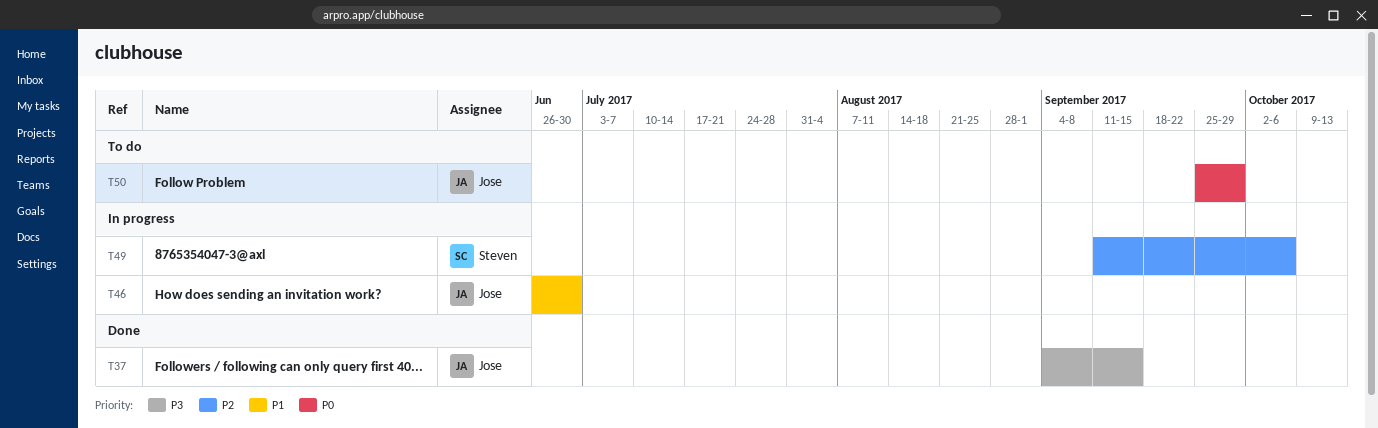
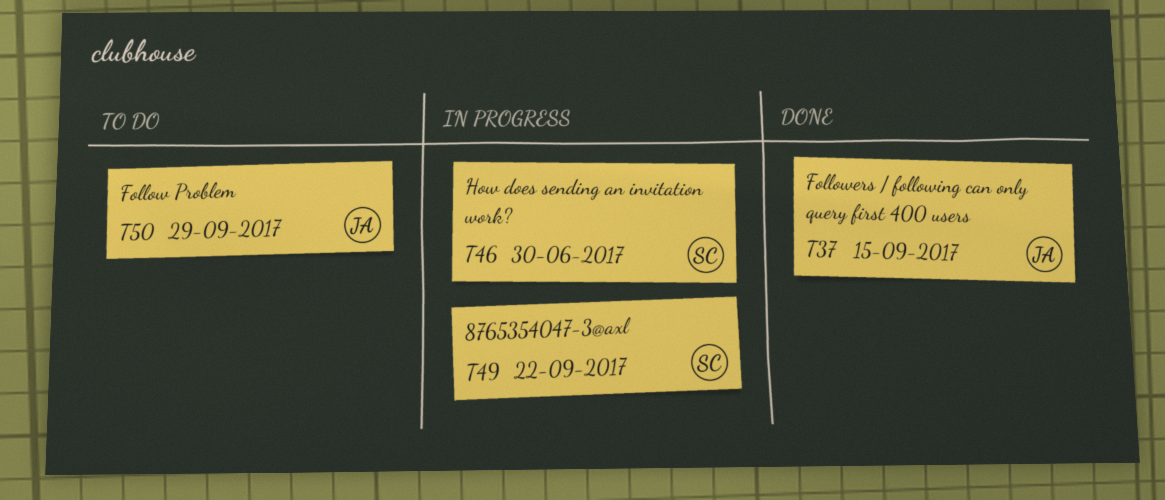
T46, owner: Jose -> Steven
T49, due: Oct 6 -> Sep 22

